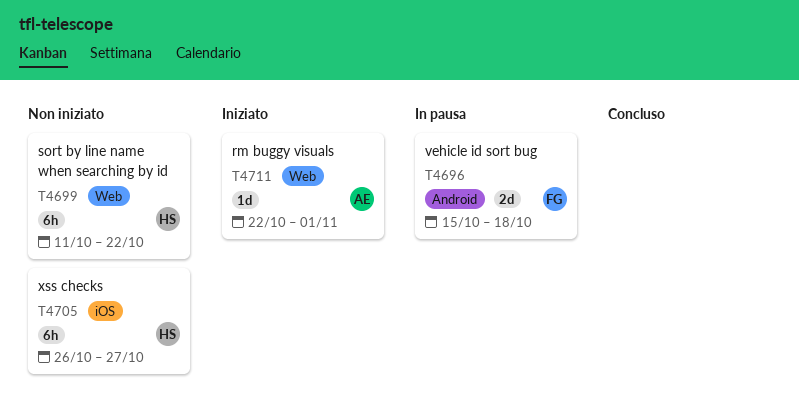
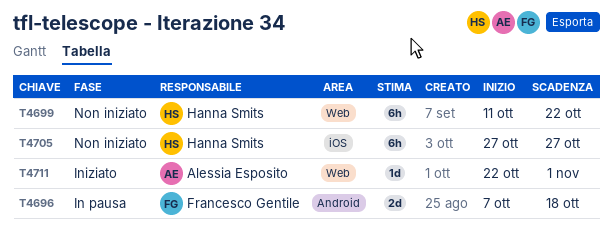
T4696, start: Oct 15 -> Oct 7
T4705, start: Oct 26 -> Oct 27

